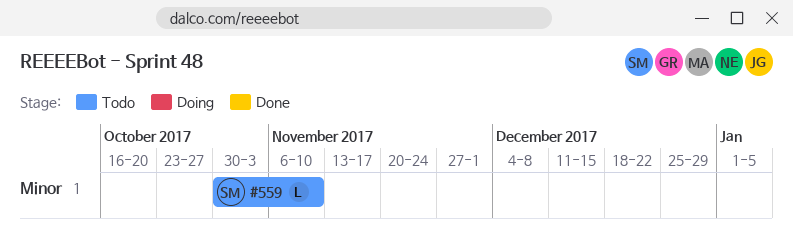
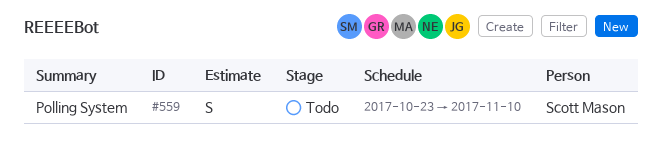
#559, estimate: L -> S
#559, start: Oct 30 -> Oct 23

